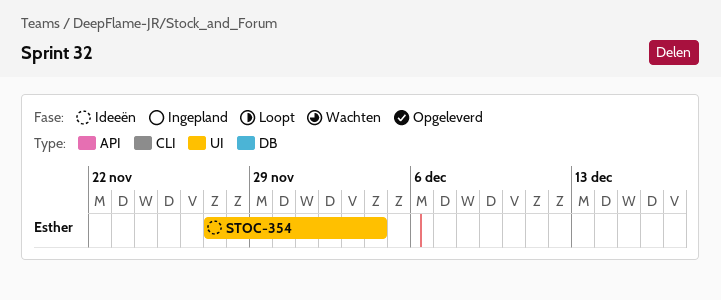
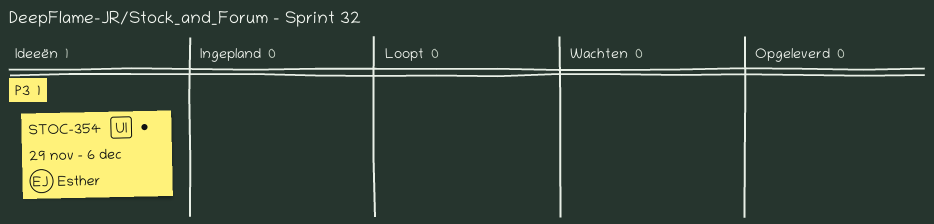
STOC-354, start: Nov 27 -> Nov 29
STOC-354, due: Dec 4 -> Dec 6

